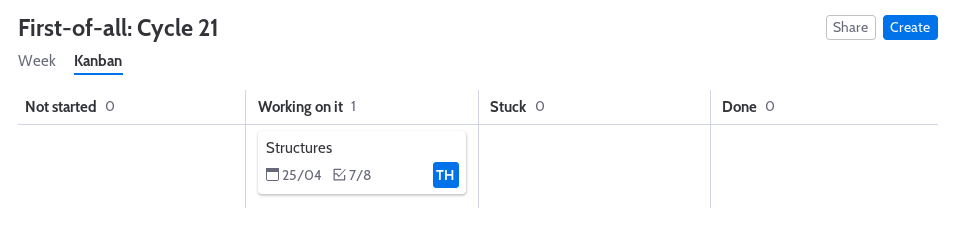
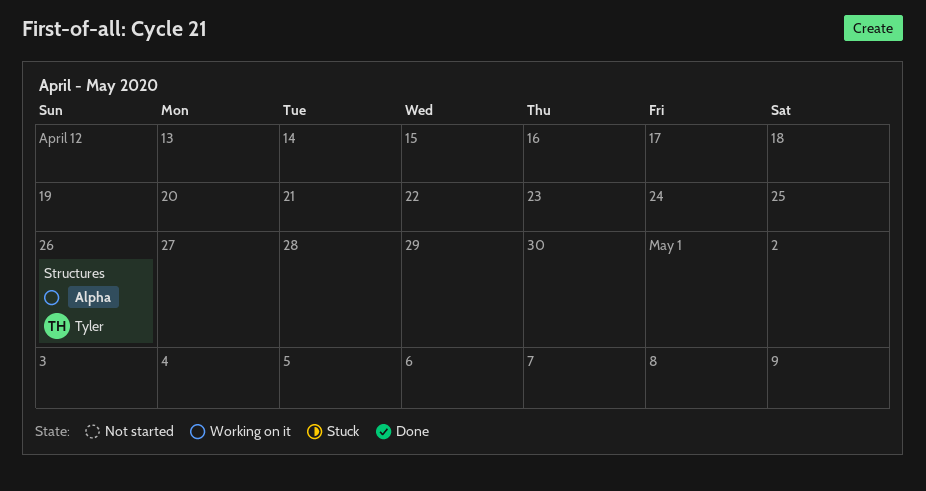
Structures, due: Apr 25 -> Apr 26

